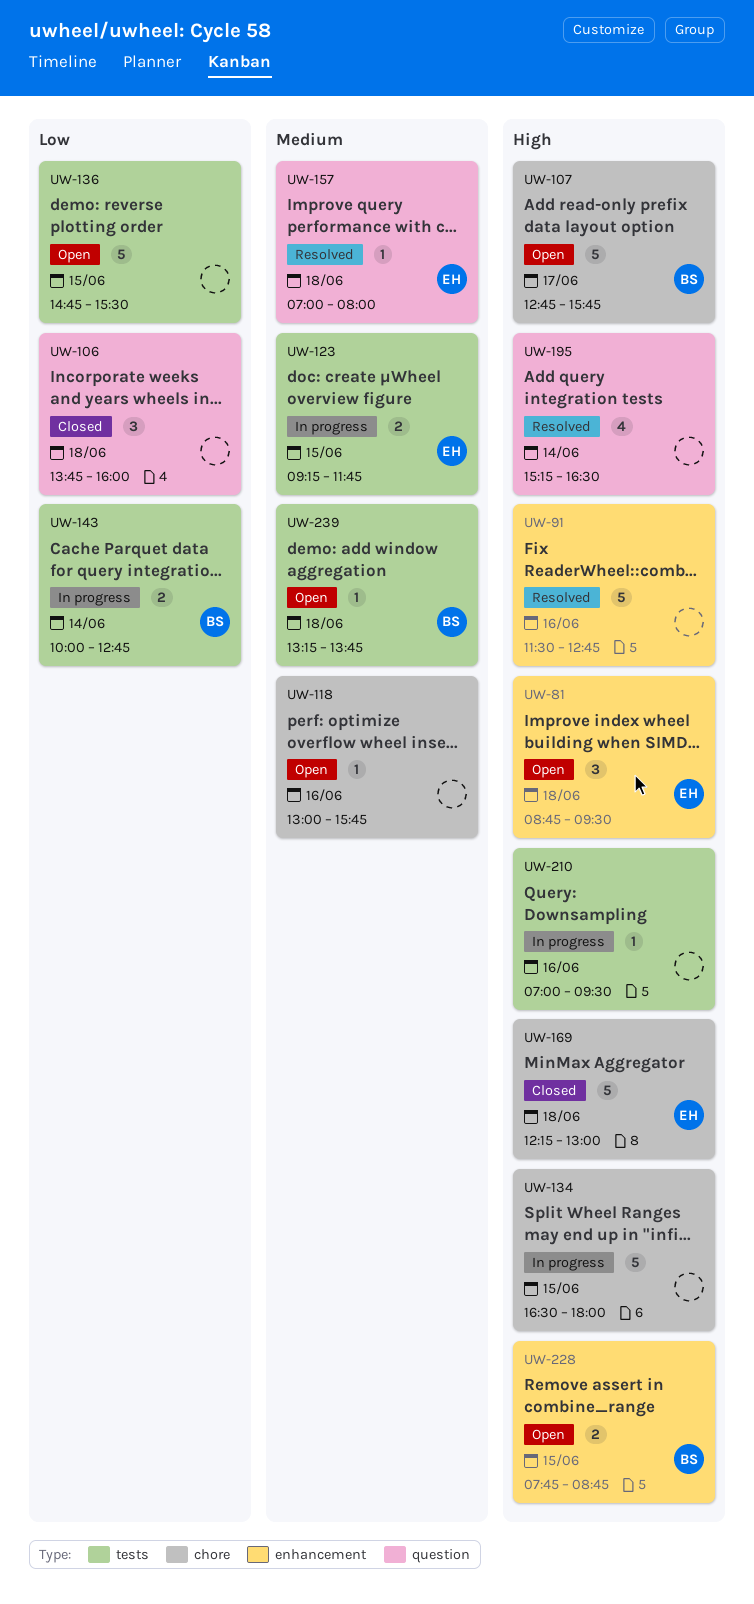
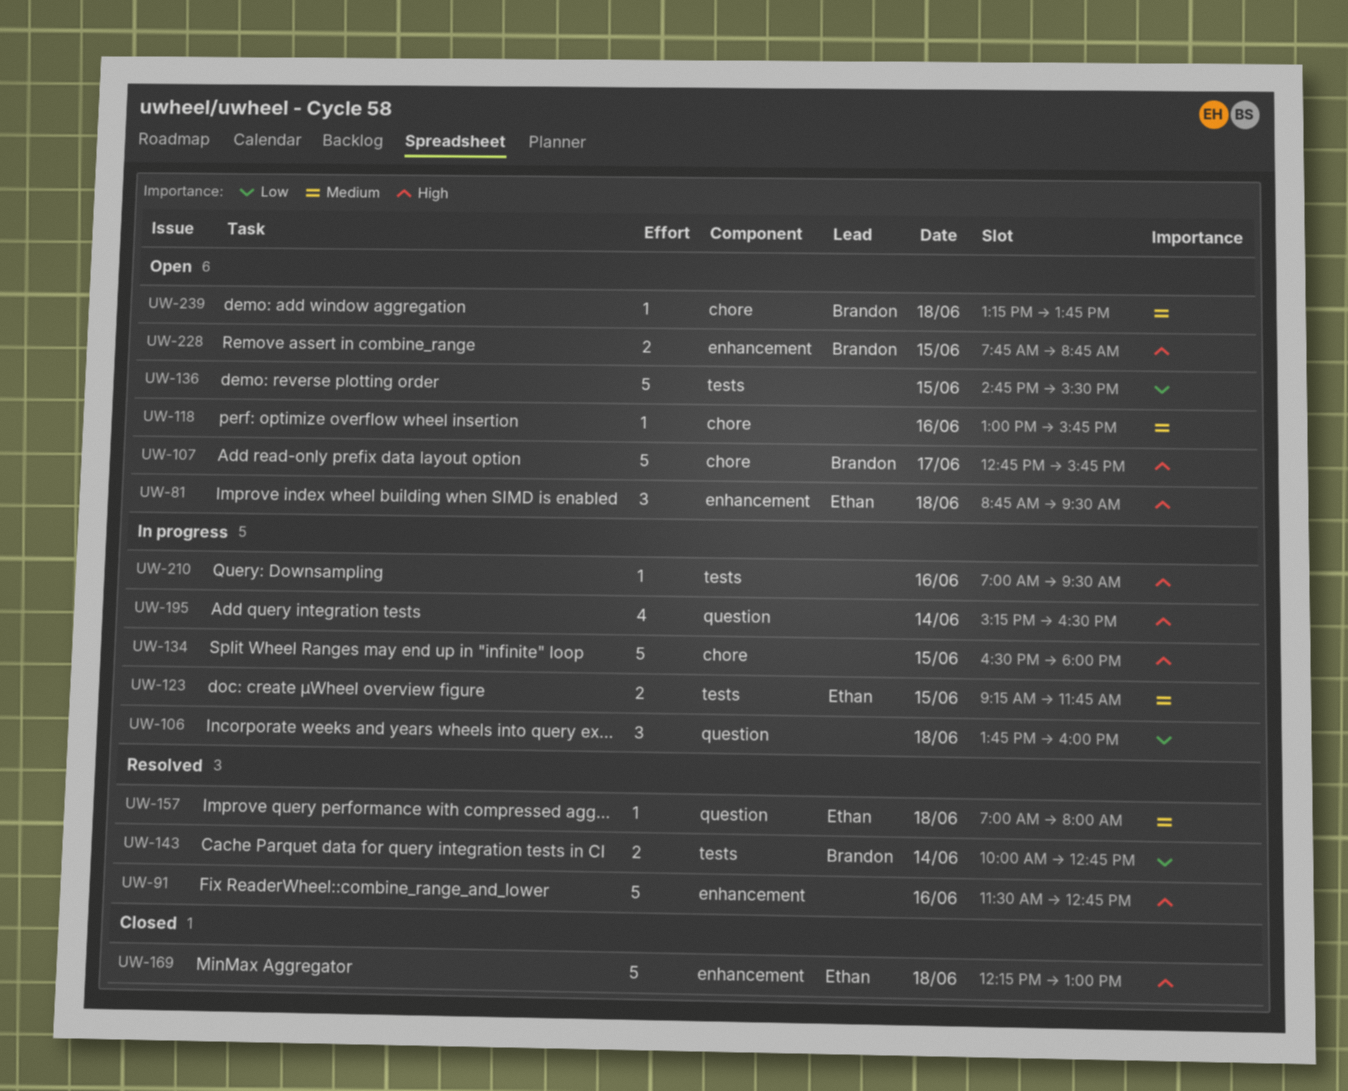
UW-106, status: Closed -> In progress
UW-143, status: In progress -> Resolved
UW-169, label: chore -> enhancement
UW-195, status: Resolved -> In progress
UW-239, label: tests -> chore

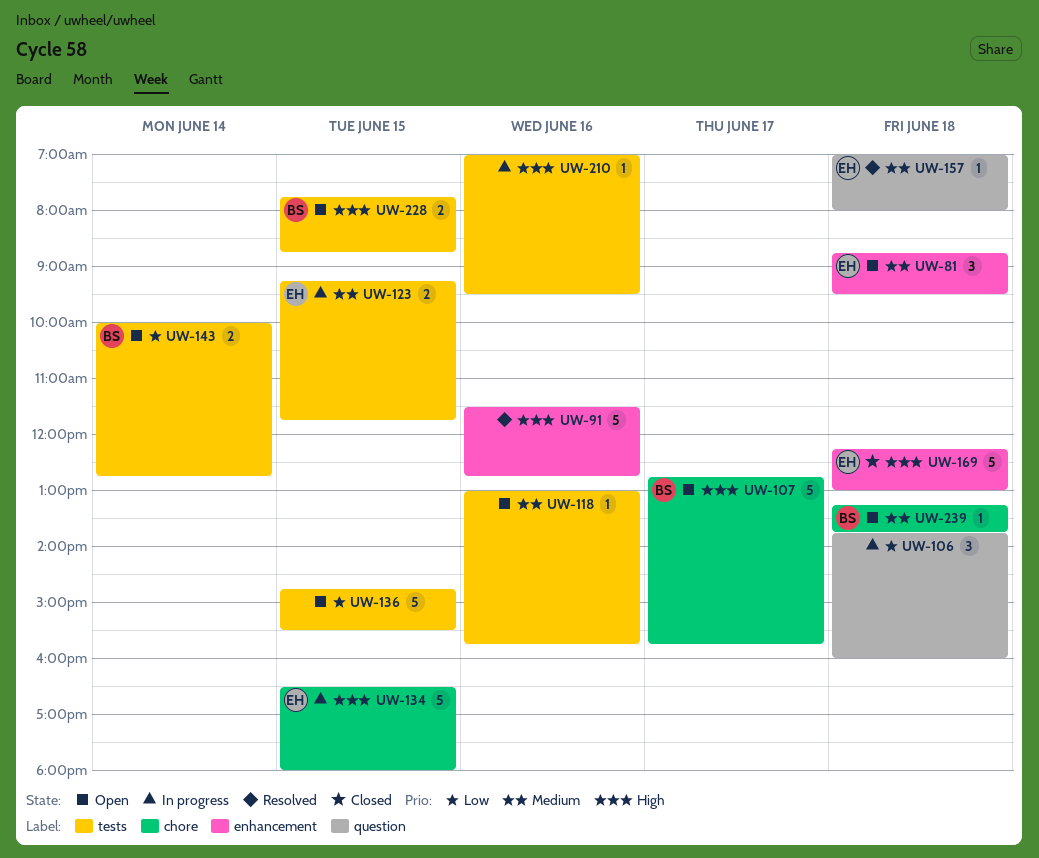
UW-81, priority: High -> Medium
UW-118, label: chore -> tests
UW-134, owner: none -> Ethan
UW-143, status: Resolved -> Open
UW-195: present -> none
UW-228, label: enhancement -> tests

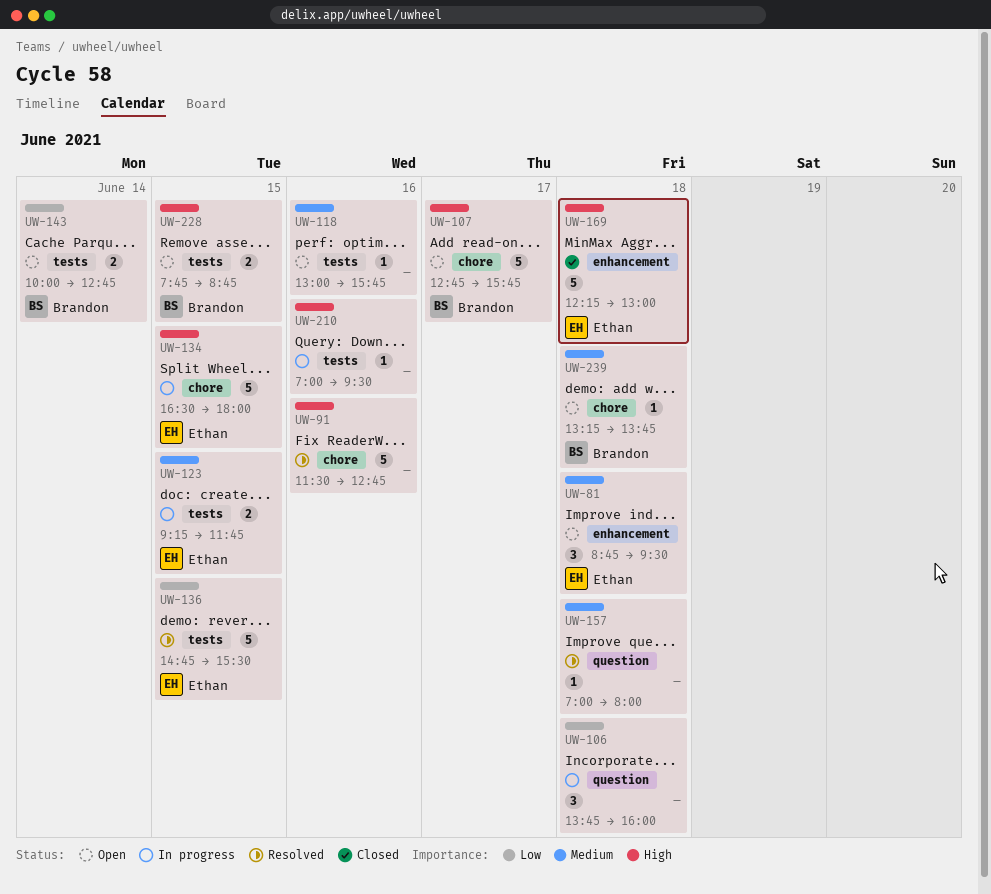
UW-91, label: enhancement -> chore
UW-136, status: Open -> Resolved
UW-136, owner: none -> Ethan
UW-157, owner: Ethan -> none

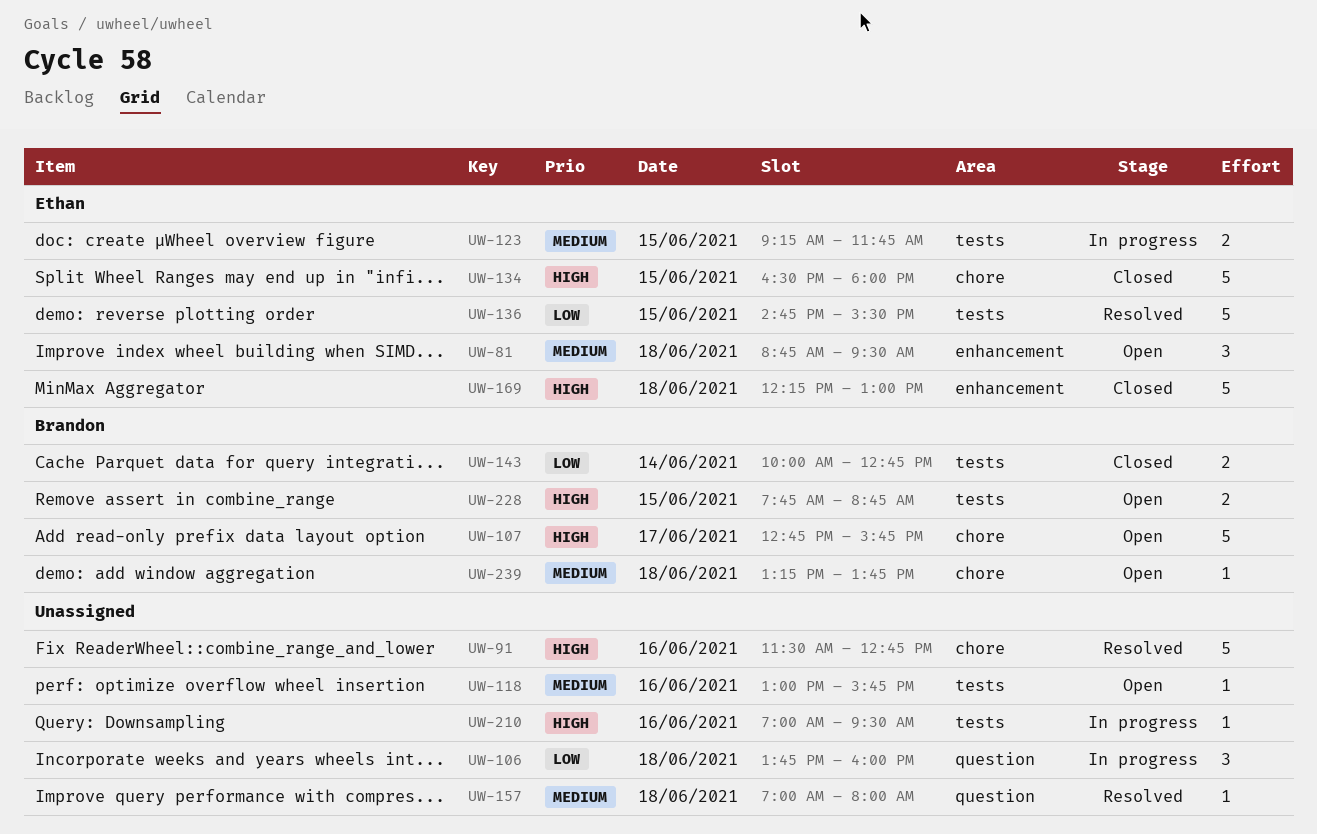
UW-134, status: In progress -> Closed
UW-143, status: Open -> Closed

